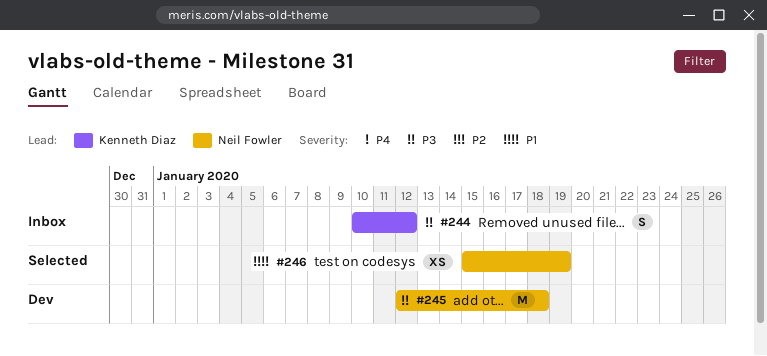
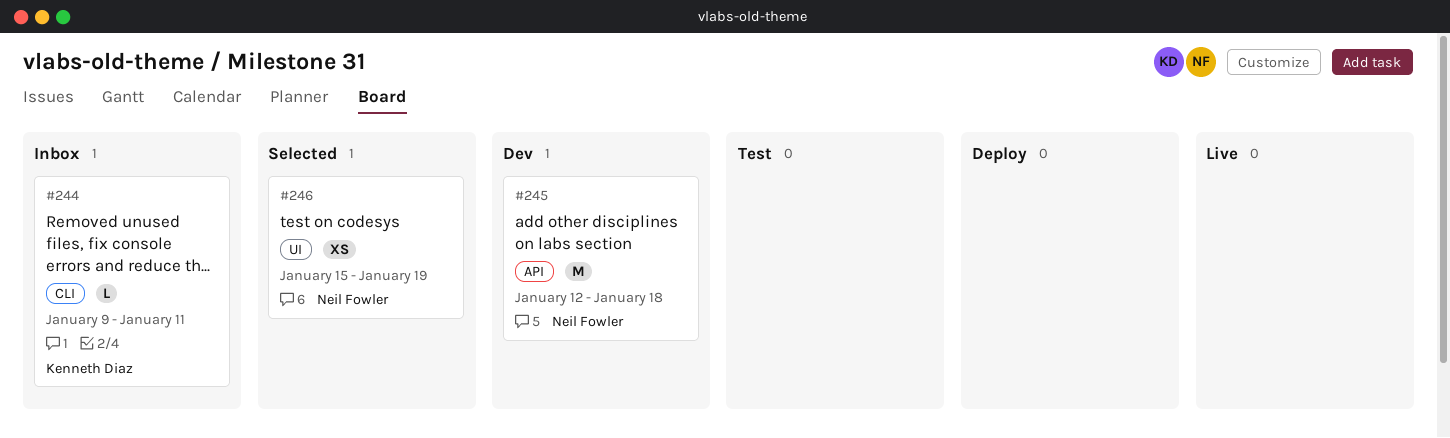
#244, estimate: S -> L
#244, start: Jan 10 -> Jan 9
#244, due: Jan 12 -> Jan 11

